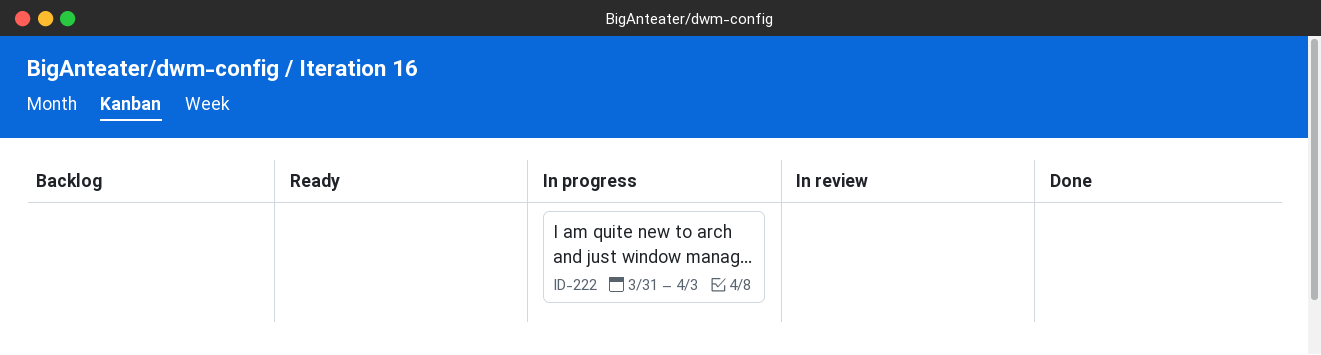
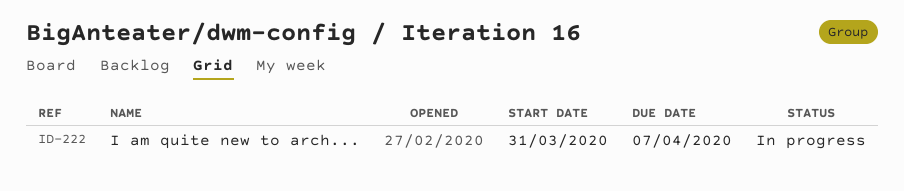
ID-222, due: Apr 3 -> Apr 7

